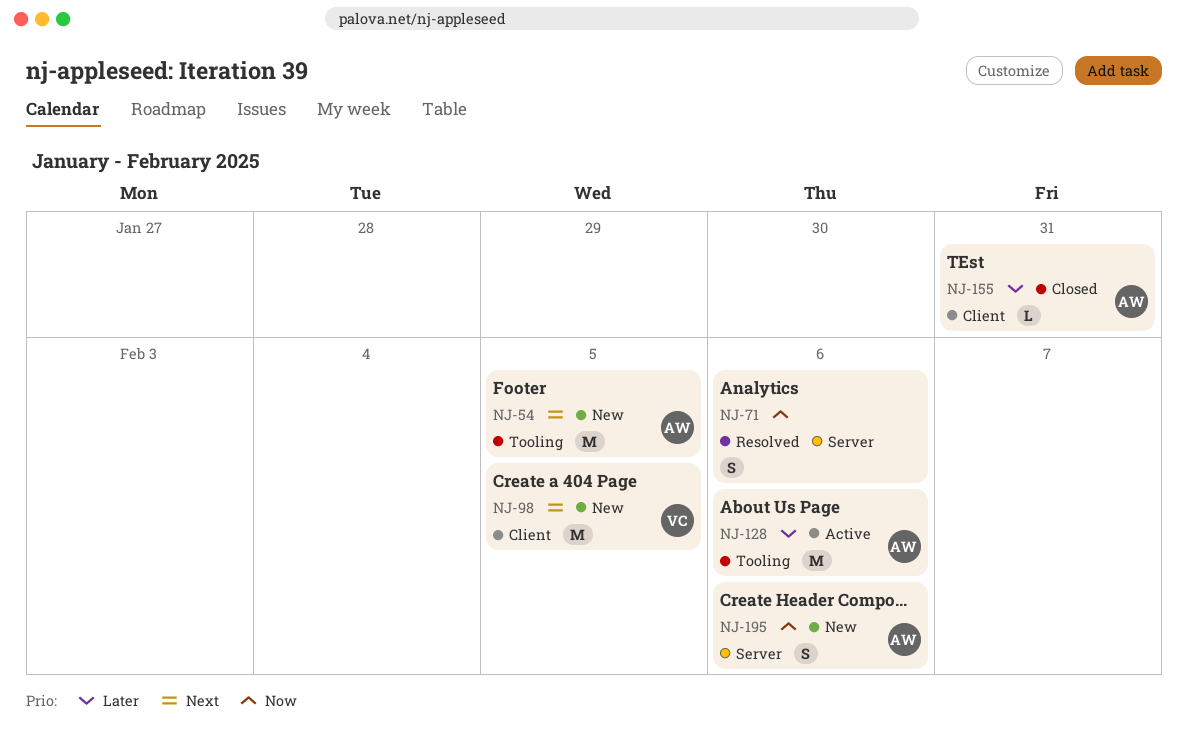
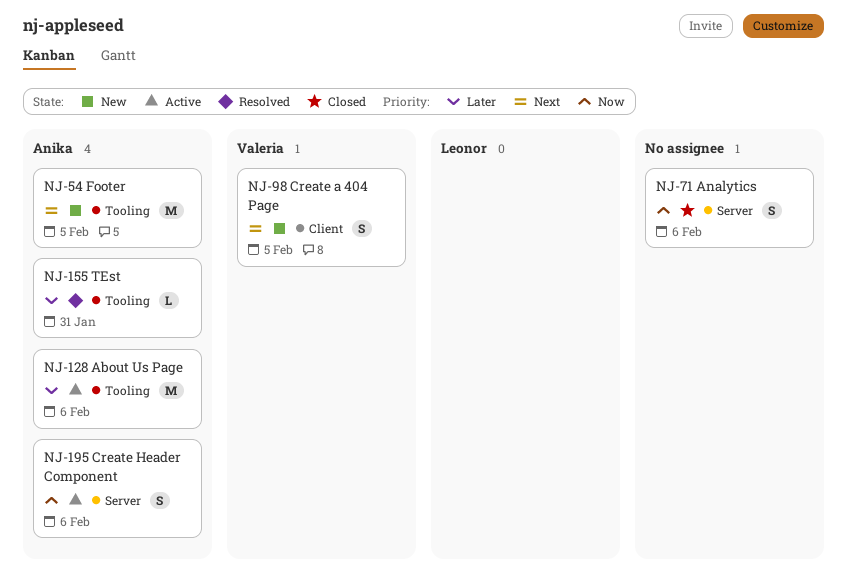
NJ-71, status: Resolved -> Closed
NJ-98, estimate: M -> S
NJ-155, status: Closed -> Resolved
NJ-155, label: Client -> Tooling
NJ-195, status: New -> Active

